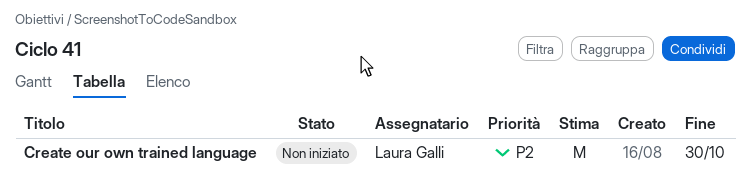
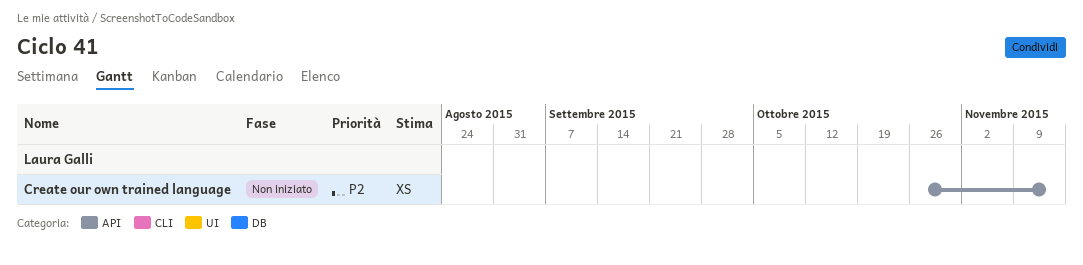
Create our own trained language, estimate: M -> XS
Create our own trained language, due: Oct 30 -> Nov 13

